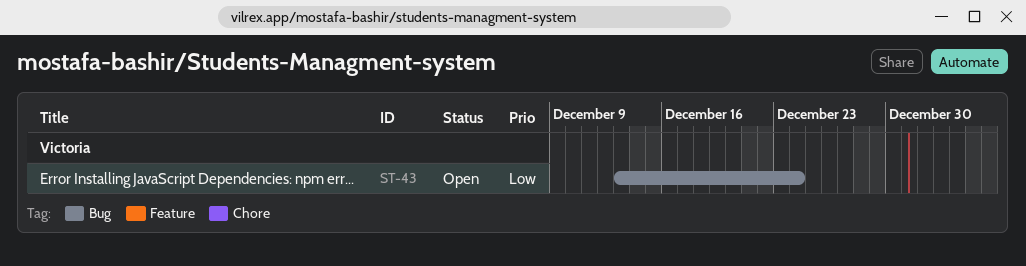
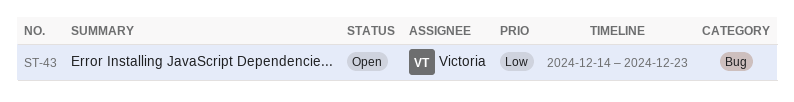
ST-43, start: Dec 13 -> Dec 14
ST-43, due: Dec 24 -> Dec 23

